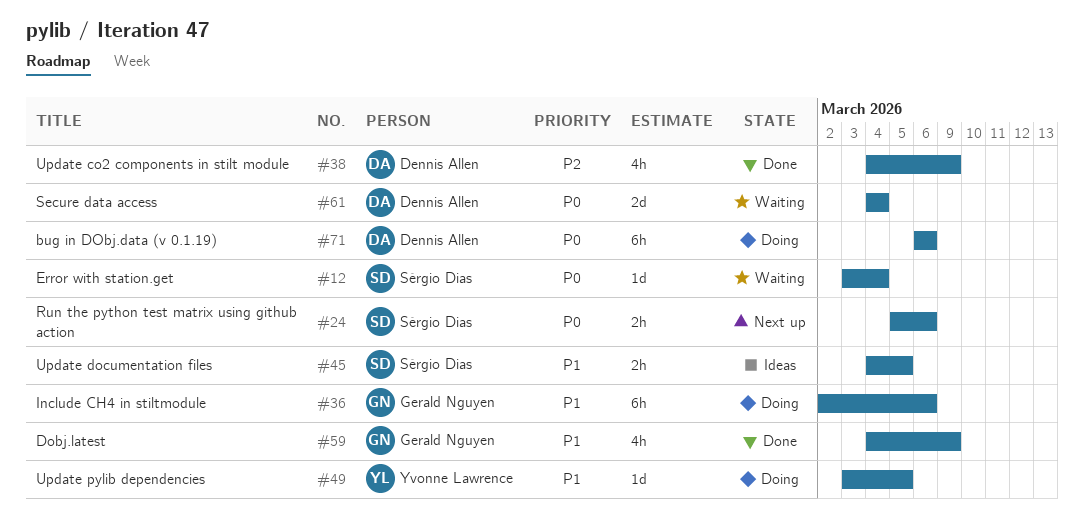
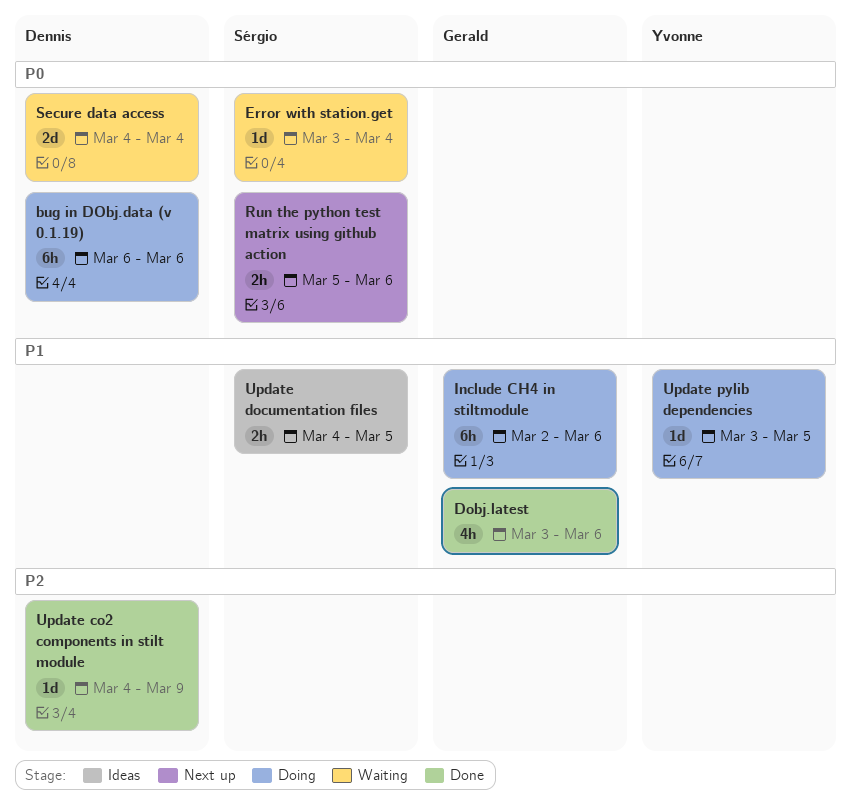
Dobj.latest, start: Mar 4 -> Mar 3
Dobj.latest, due: Mar 9 -> Mar 6
Update co2 components in stilt module, estimate: 4h -> 1d

